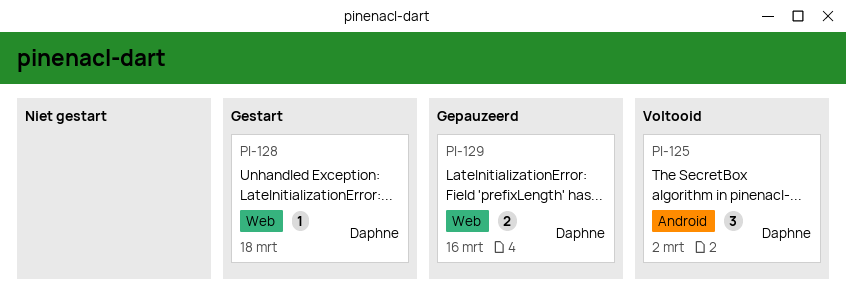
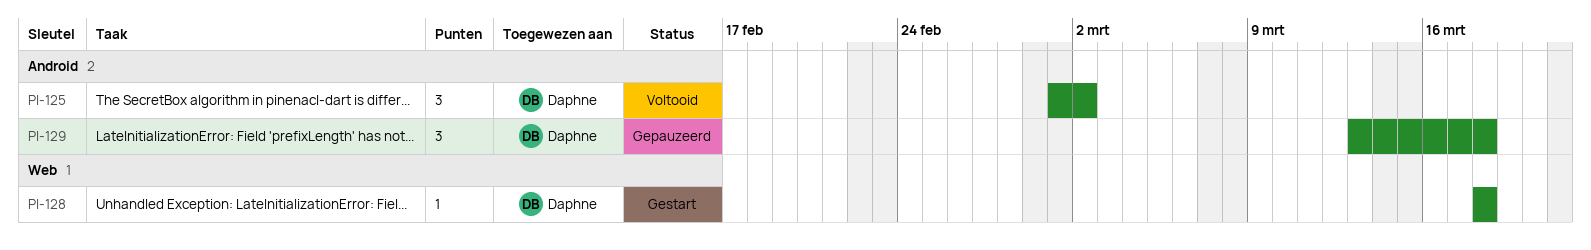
PI-129, label: Web -> Android
PI-129, estimate: 2 -> 3
PI-129, due: Mar 16 -> Mar 18

